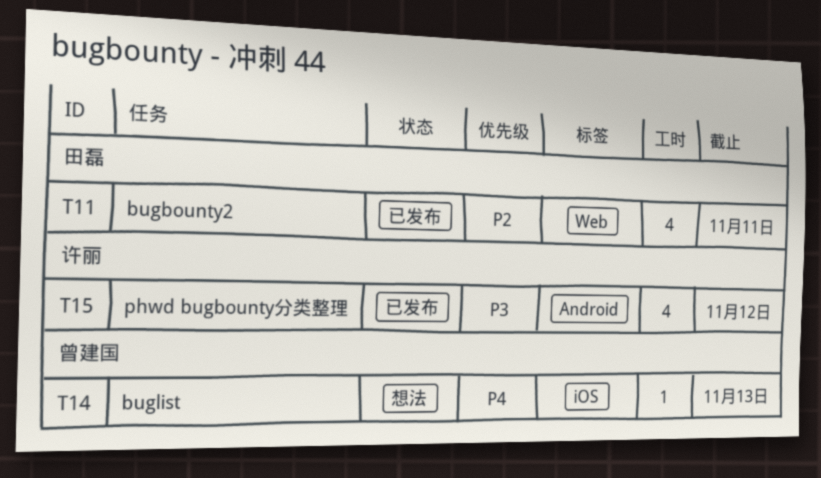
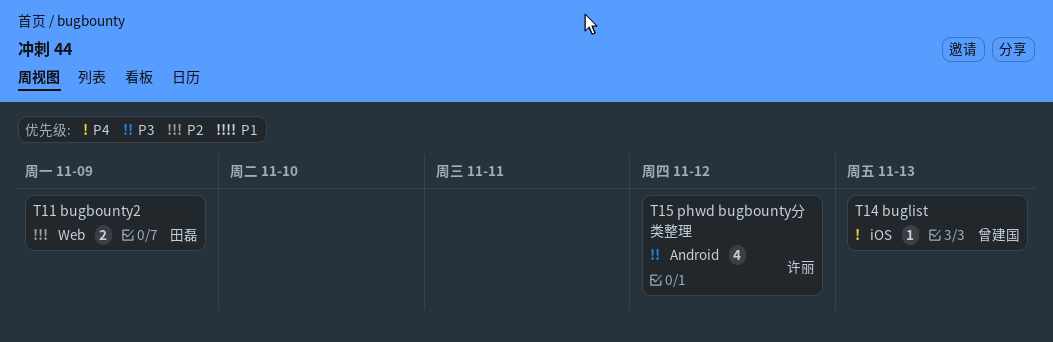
T11, estimate: 4 -> 2
T11, due: Nov 11 -> Nov 9

